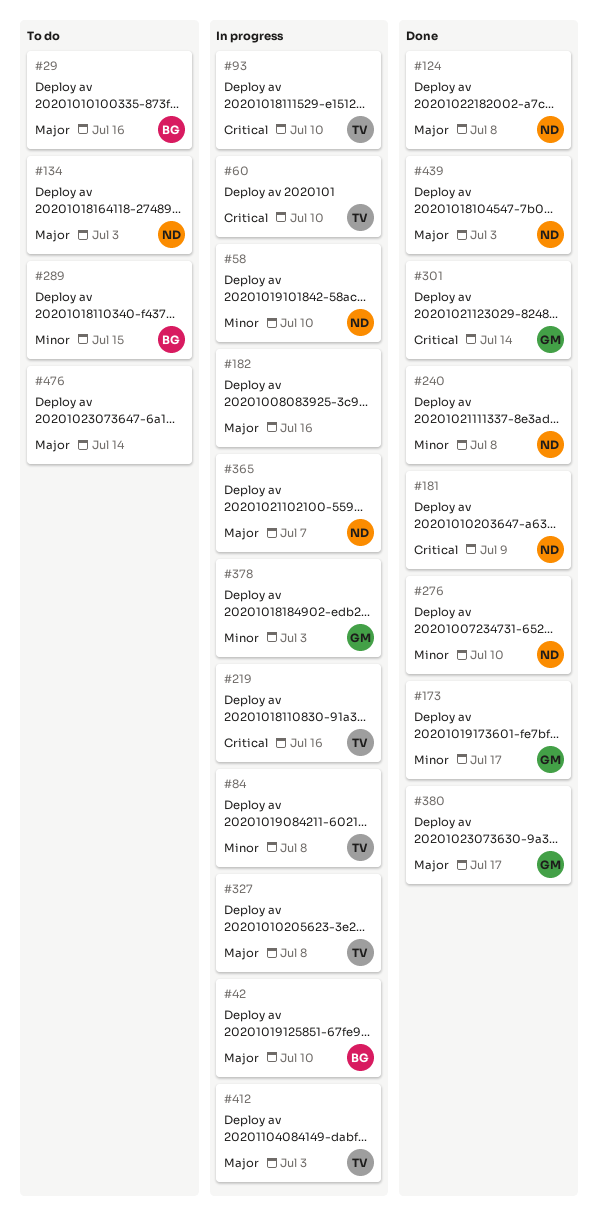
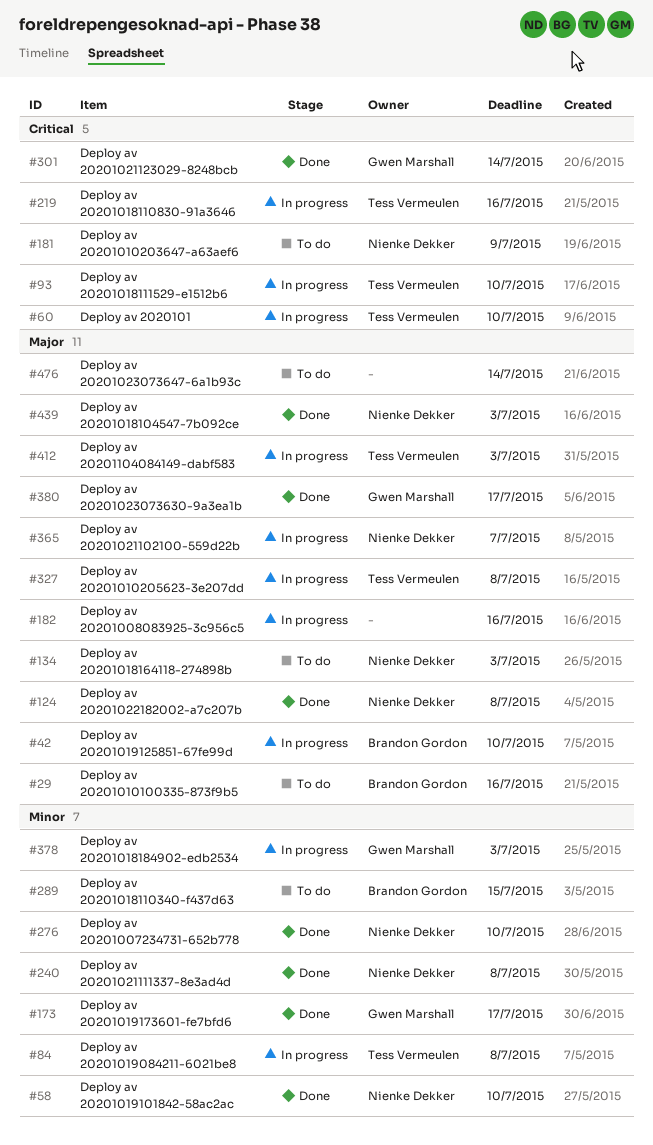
#58, status: In progress -> Done
#181, status: Done -> To do

